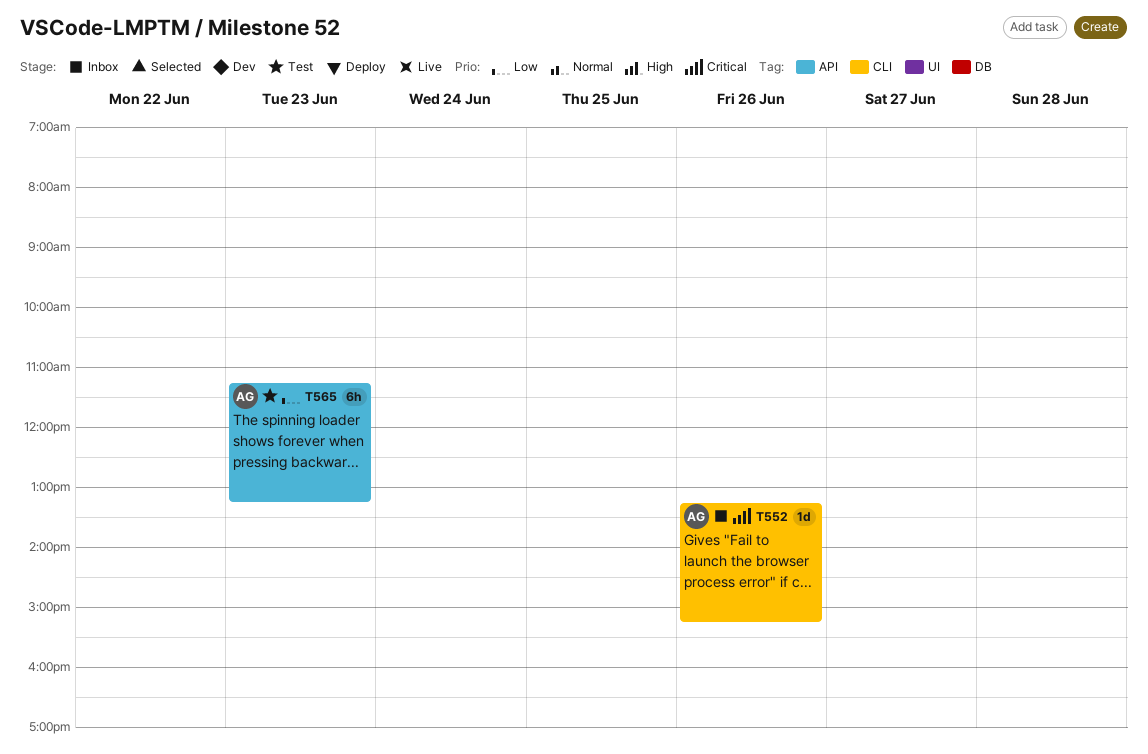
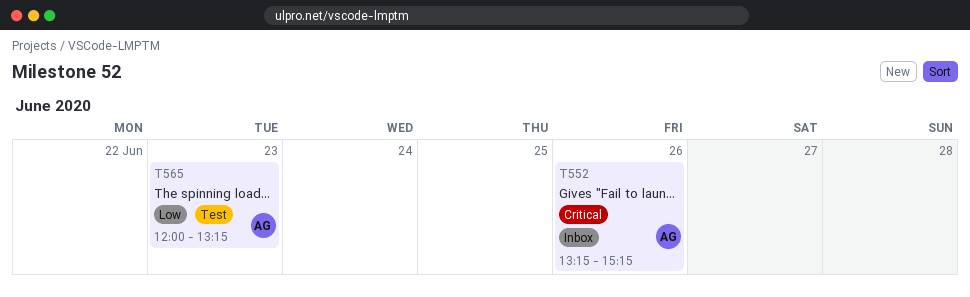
T565, begins: 11:15 -> 12:00

